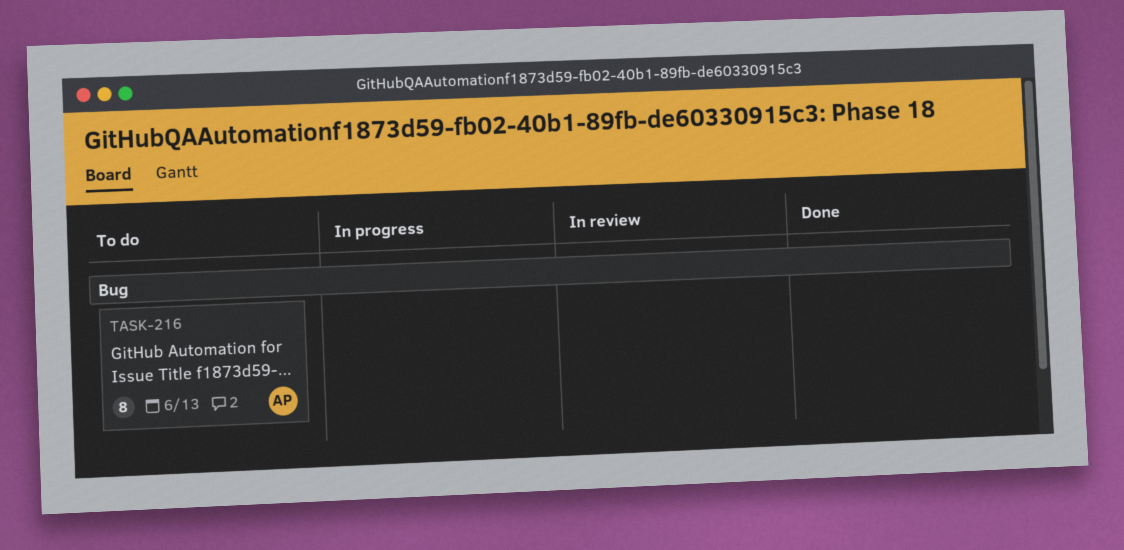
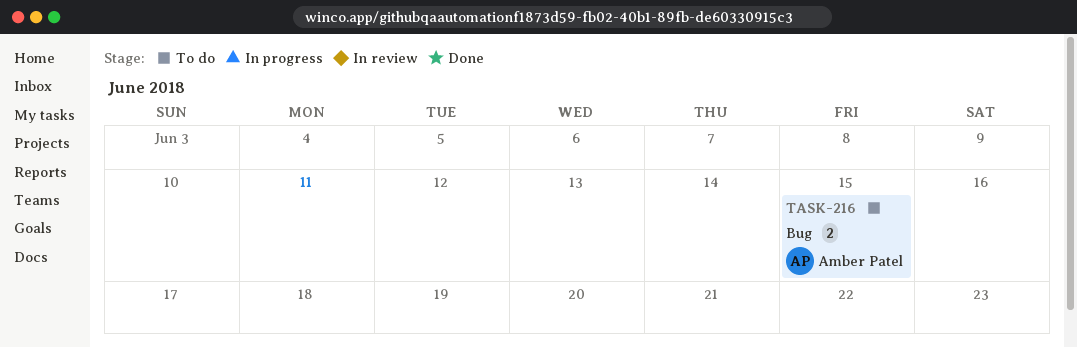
TASK-216, estimate: 8 -> 2
TASK-216, due: Jun 13 -> Jun 15

